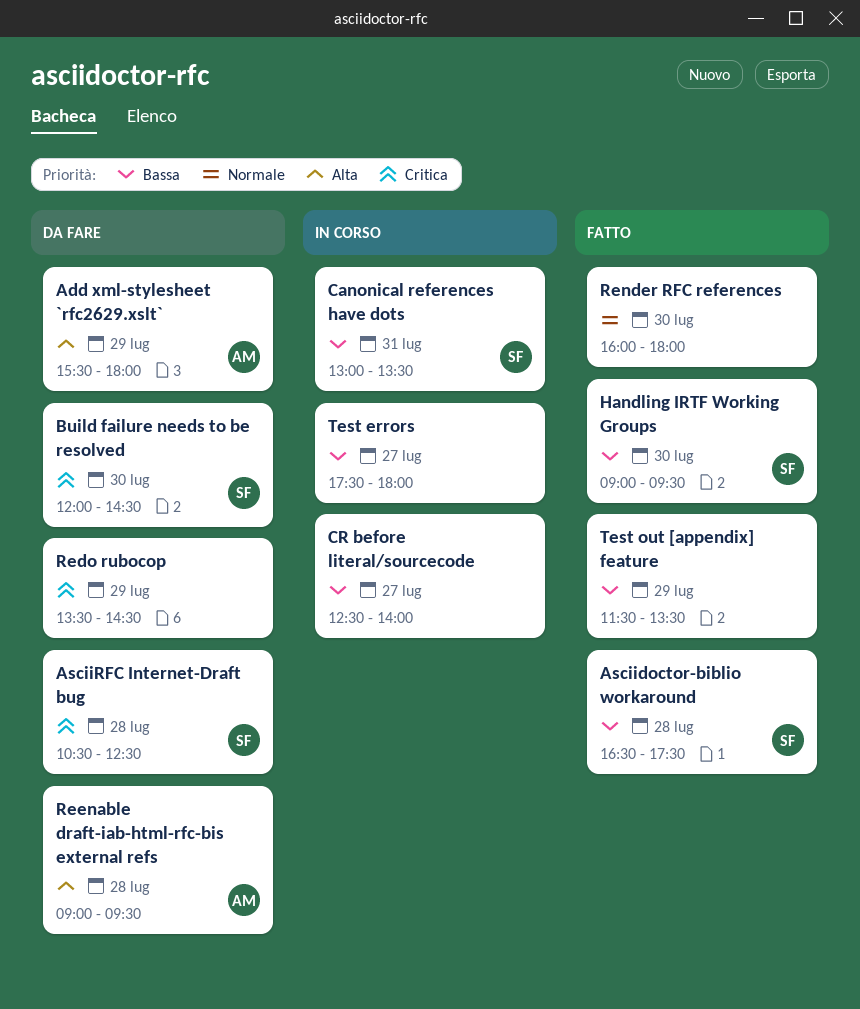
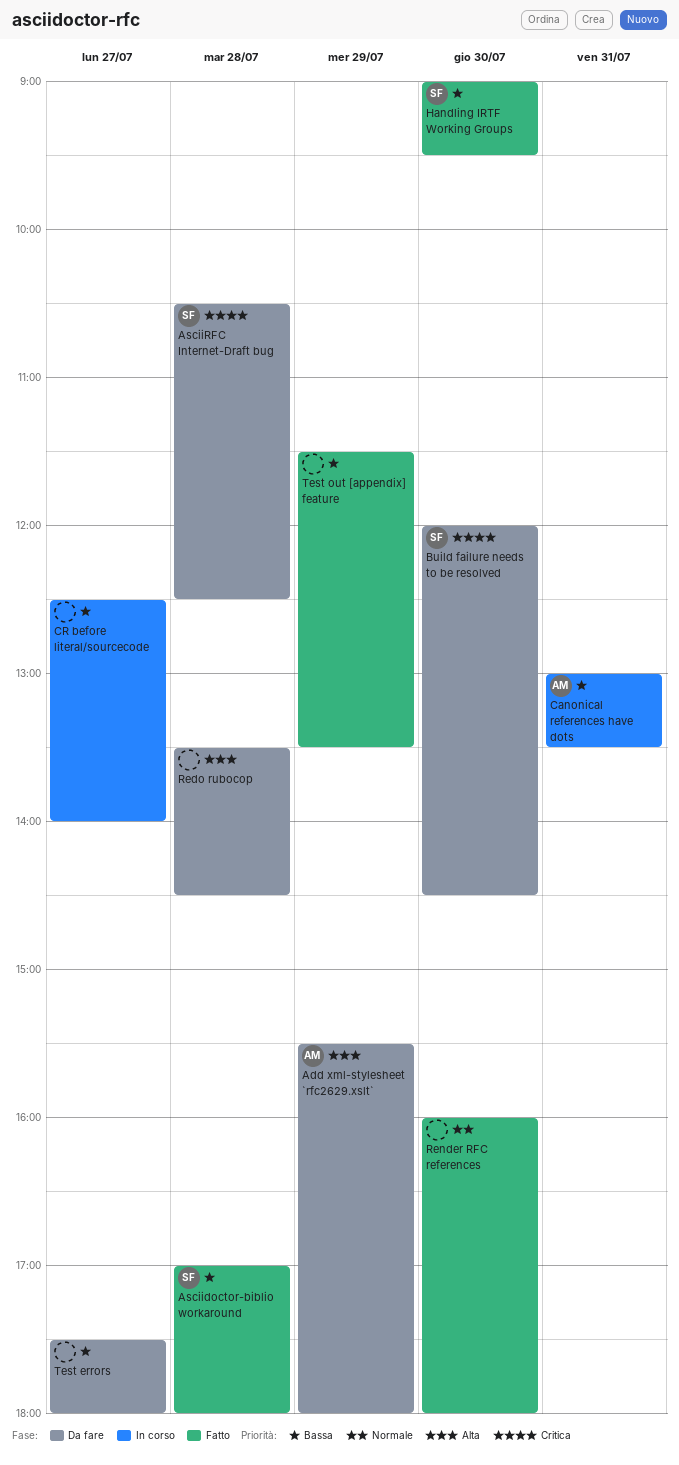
Asciidoctor-biblio workaround, begins: 16:30 -> 17:00
Asciidoctor-biblio workaround, ends: 17:30 -> 18:00
Canonical references have dots, owner: SF -> AM
Redo rubocop, priority: Critica -> Alta
Redo rubocop, day: Jul 29 -> Jul 28
Reenable draft-iab-html-rfc-bis external refs: present -> none
Test errors, status: In corso -> Da fare

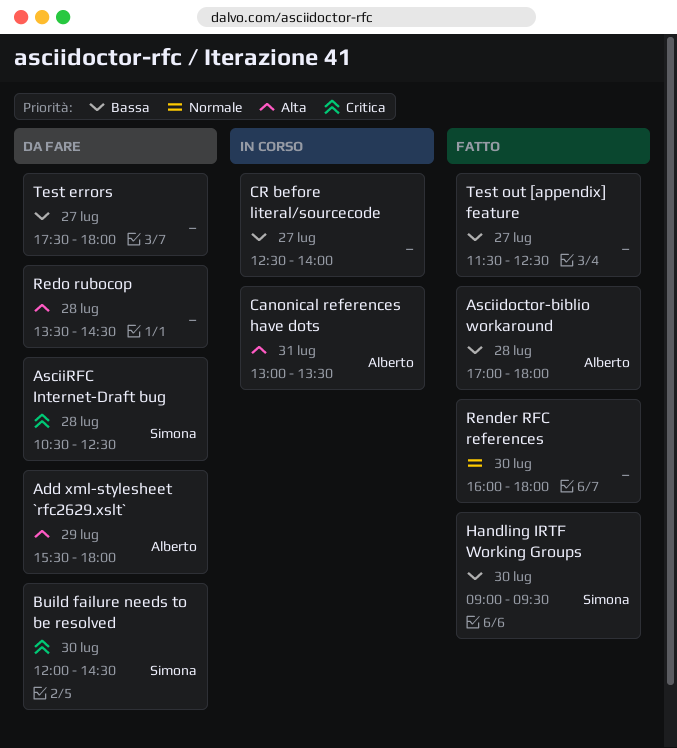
Asciidoctor-biblio workaround, owner: Simona -> Alberto
Canonical references have dots, priority: Bassa -> Alta
Test out [appendix] feature, day: Jul 29 -> Jul 27
Test out [appendix] feature, ends: 13:30 -> 12:30

